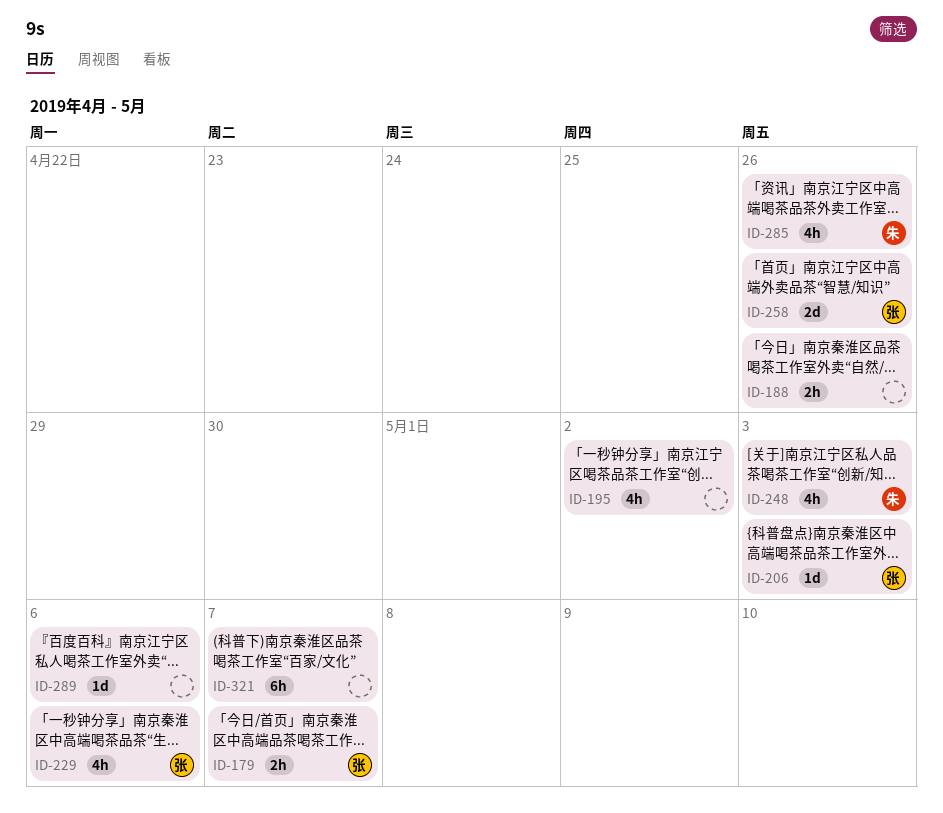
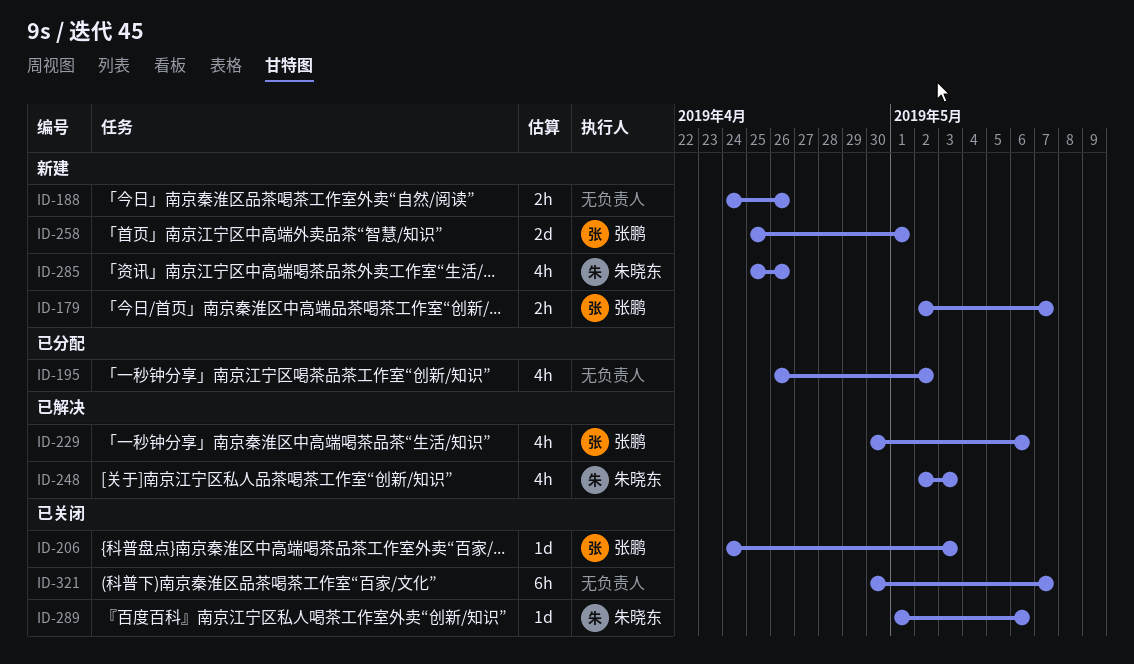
ID-258, due: Apr 26 -> May 1
ID-289, owner: none -> 朱晓东

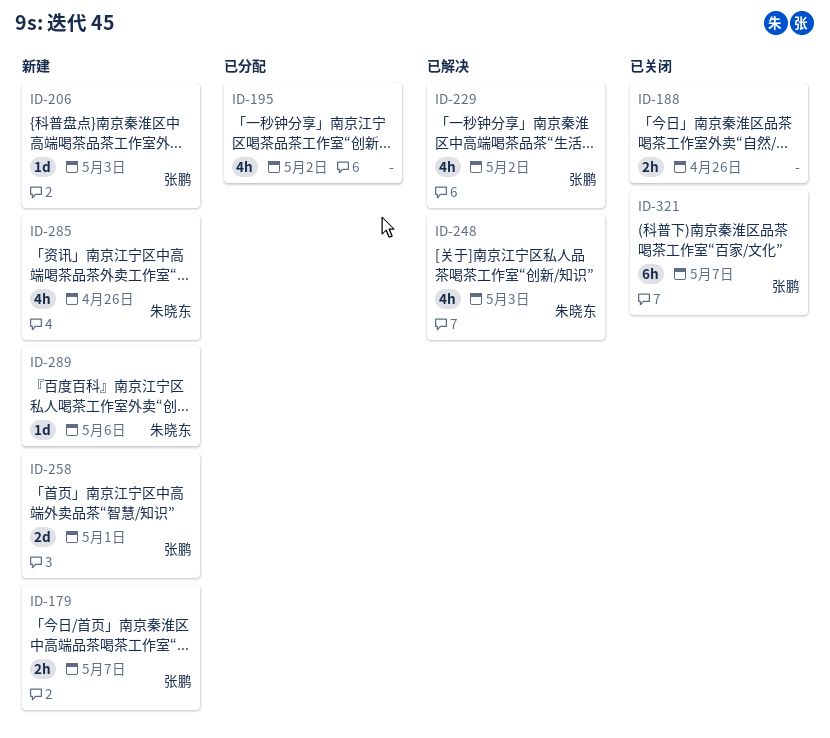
ID-188, status: 新建 -> 已关闭
ID-206, status: 已关闭 -> 新建
ID-229, due: May 6 -> May 2
ID-289, status: 已关闭 -> 新建
ID-321, owner: none -> 张鹏

